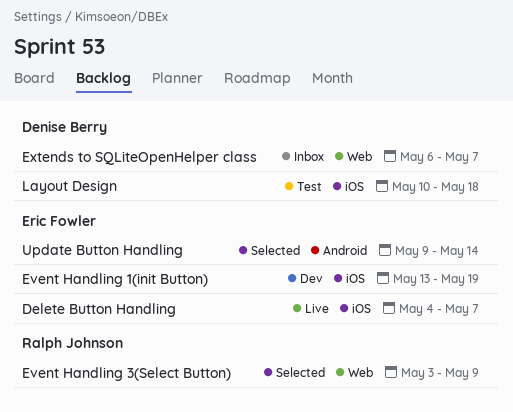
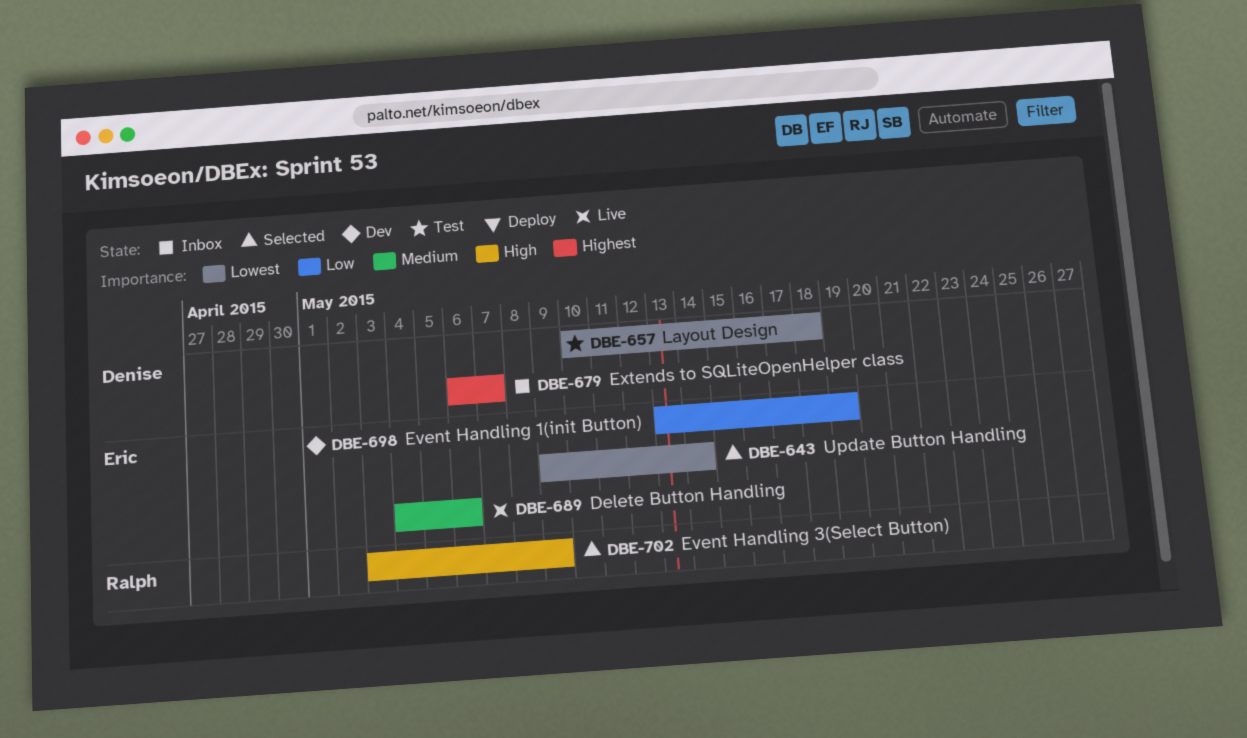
Delete Button Handling, due: May 7 -> May 6

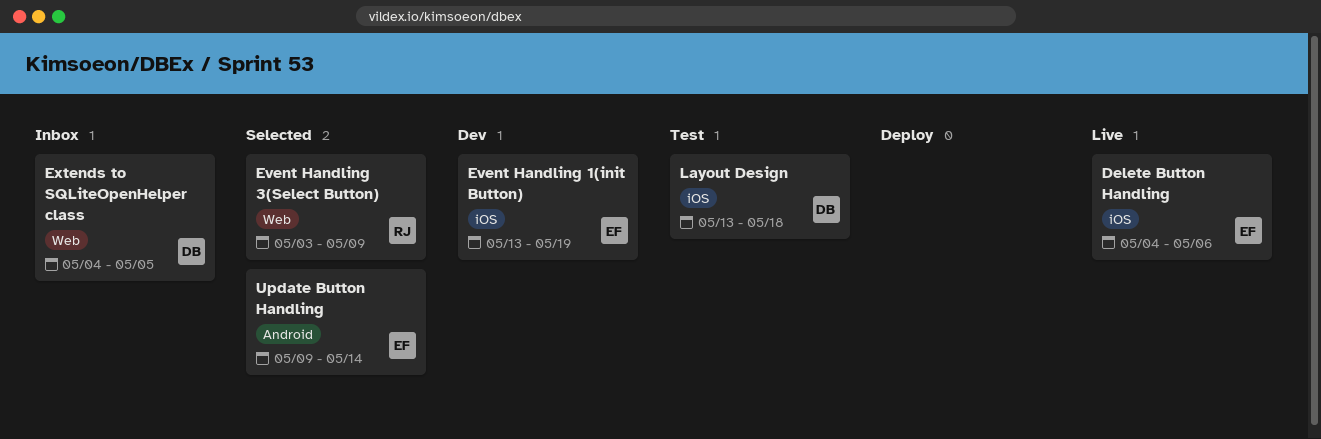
Extends to SQLiteOpenHelper class, start: May 6 -> May 4
Extends to SQLiteOpenHelper class, due: May 7 -> May 5
Layout Design, start: May 10 -> May 13

